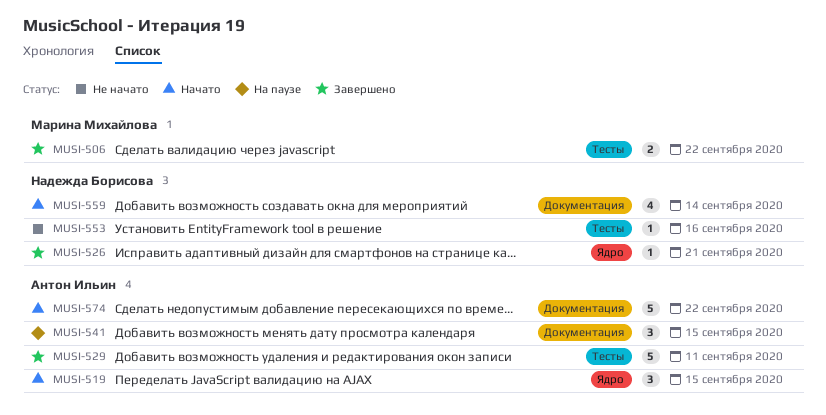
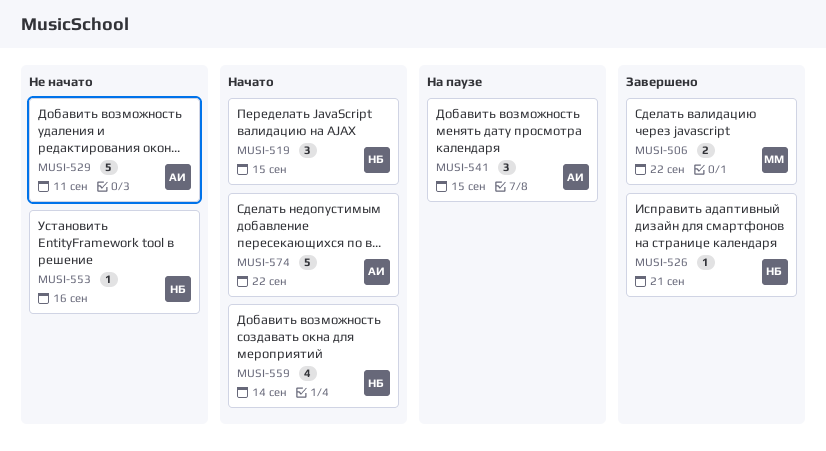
MUSI-519, owner: Антон Ильин -> Надежда Борисова
MUSI-529, status: Завершено -> Не начато

